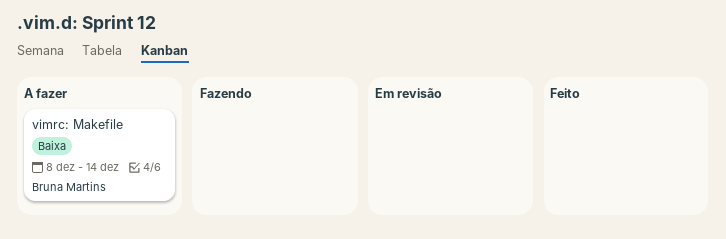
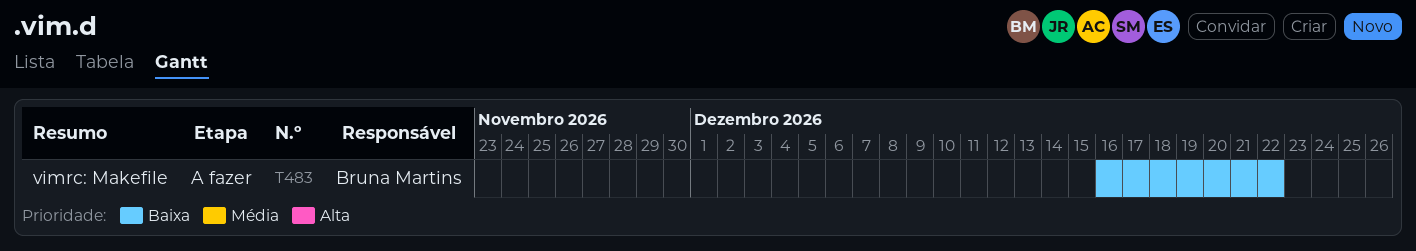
vimrc: Makefile, start: Dec 8 -> Dec 16
vimrc: Makefile, due: Dec 14 -> Dec 22

